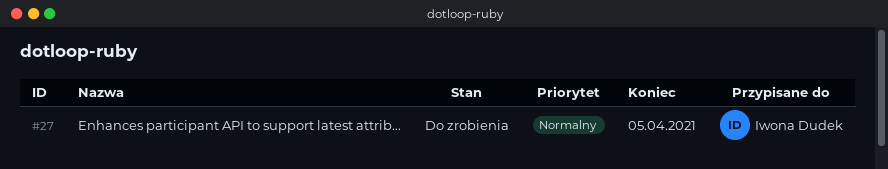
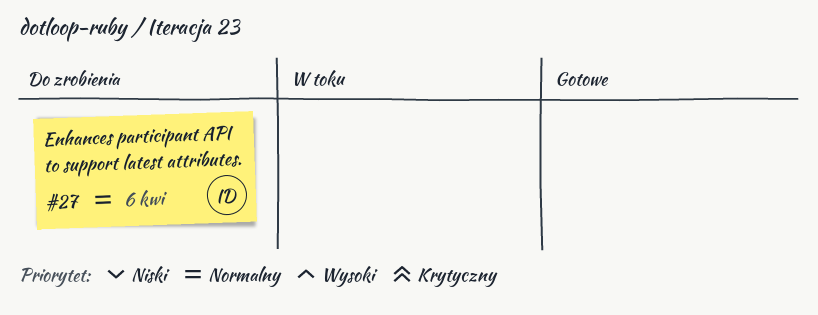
#27, due: Apr 5 -> Apr 6

